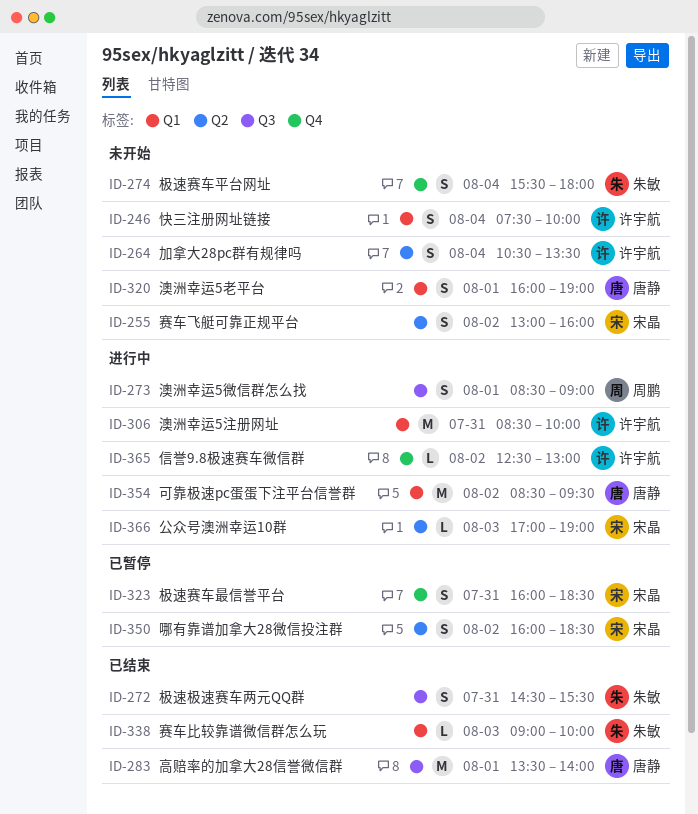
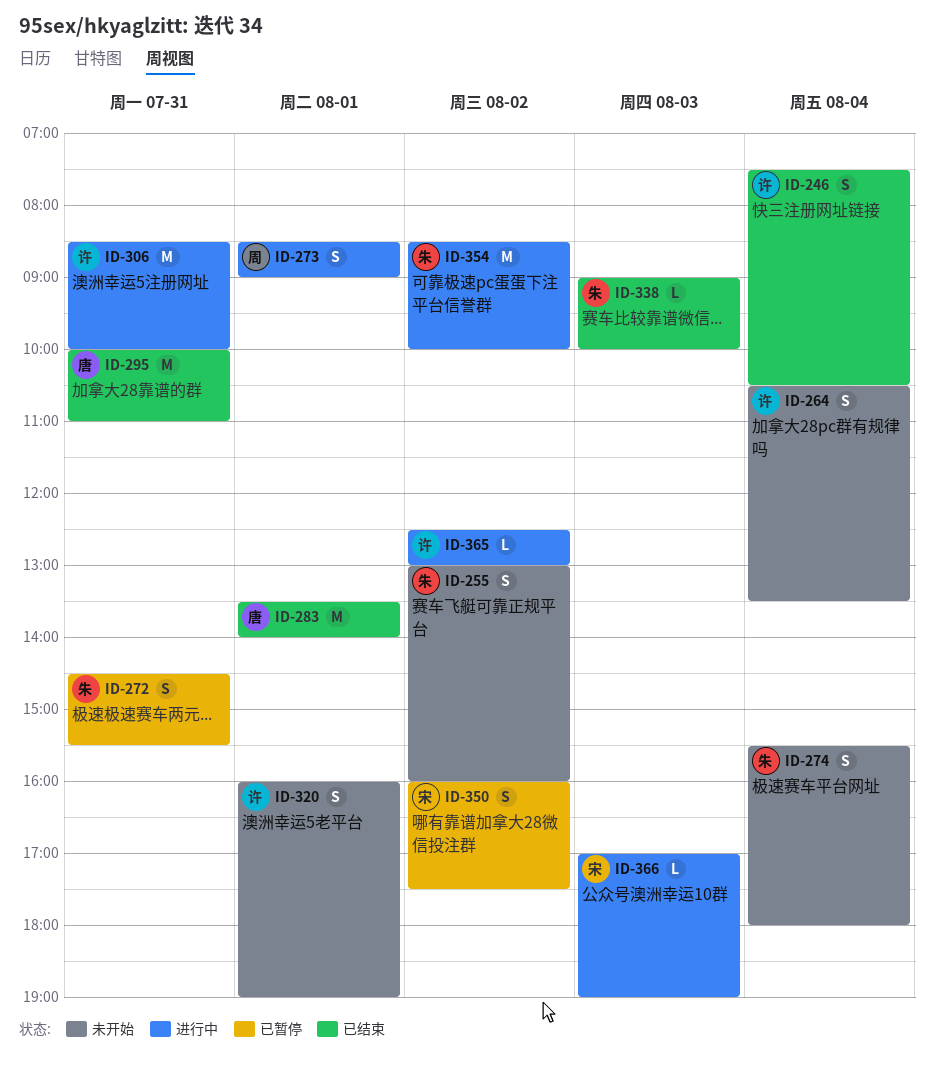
ID-246, status: 未开始 -> 已结束
ID-246, ends: 10:00 -> 10:30
ID-255, owner: 宋晶 -> 朱敏
ID-272, status: 已结束 -> 已暂停
ID-295: none -> present
ID-320, owner: 唐静 -> 许宇航
ID-323: present -> none
ID-350, ends: 18:30 -> 17:30
ID-354, owner: 唐静 -> 朱敏
ID-354, ends: 09:30 -> 10:00

